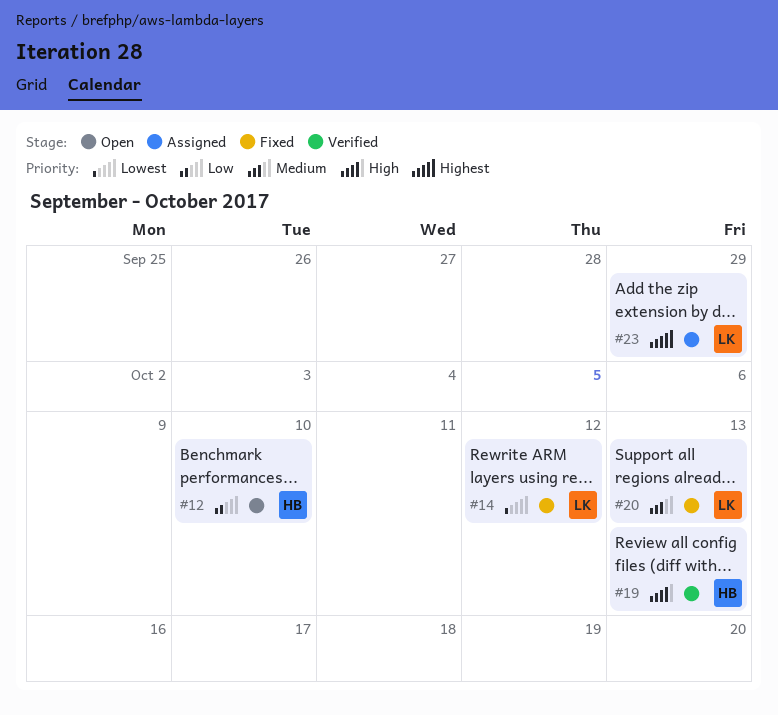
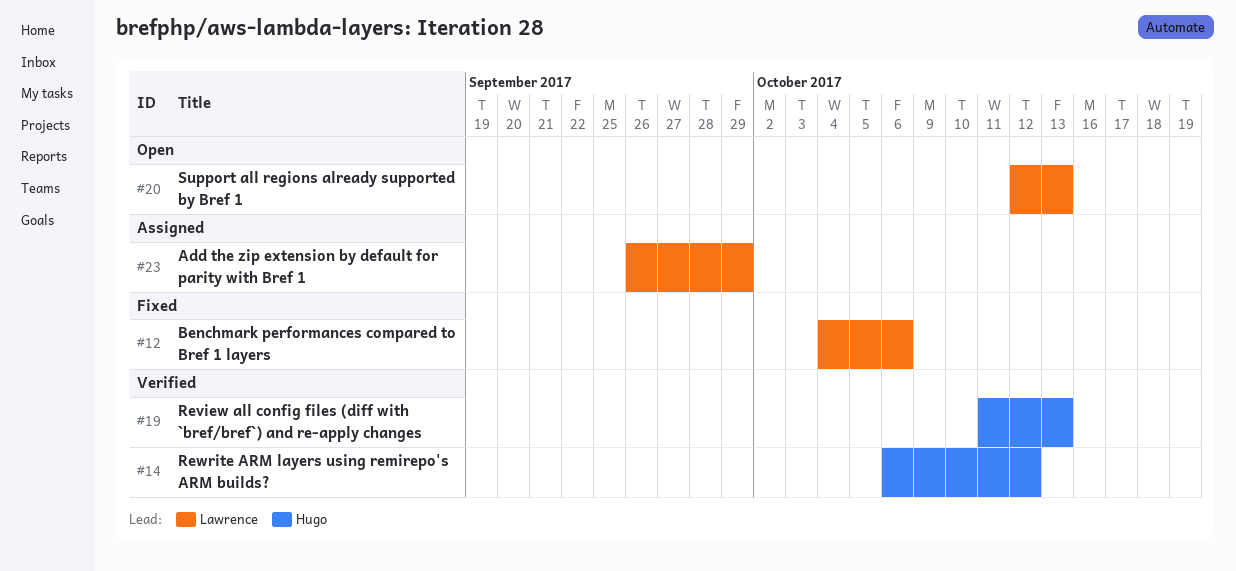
#12, status: Open -> Fixed
#12, owner: Hugo -> Lawrence
#12, due: Oct 10 -> Oct 6
#14, status: Fixed -> Verified
#14, owner: Lawrence -> Hugo
#20, status: Fixed -> Open

